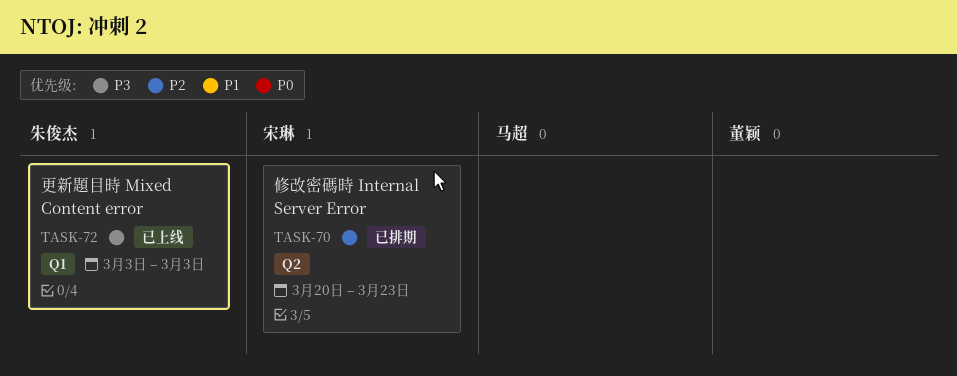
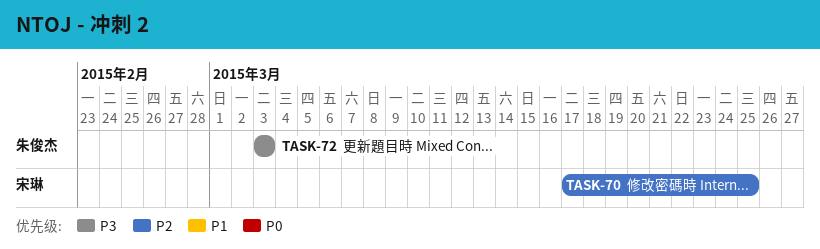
TASK-70, start: Mar 20 -> Mar 17
TASK-70, due: Mar 23 -> Mar 25

